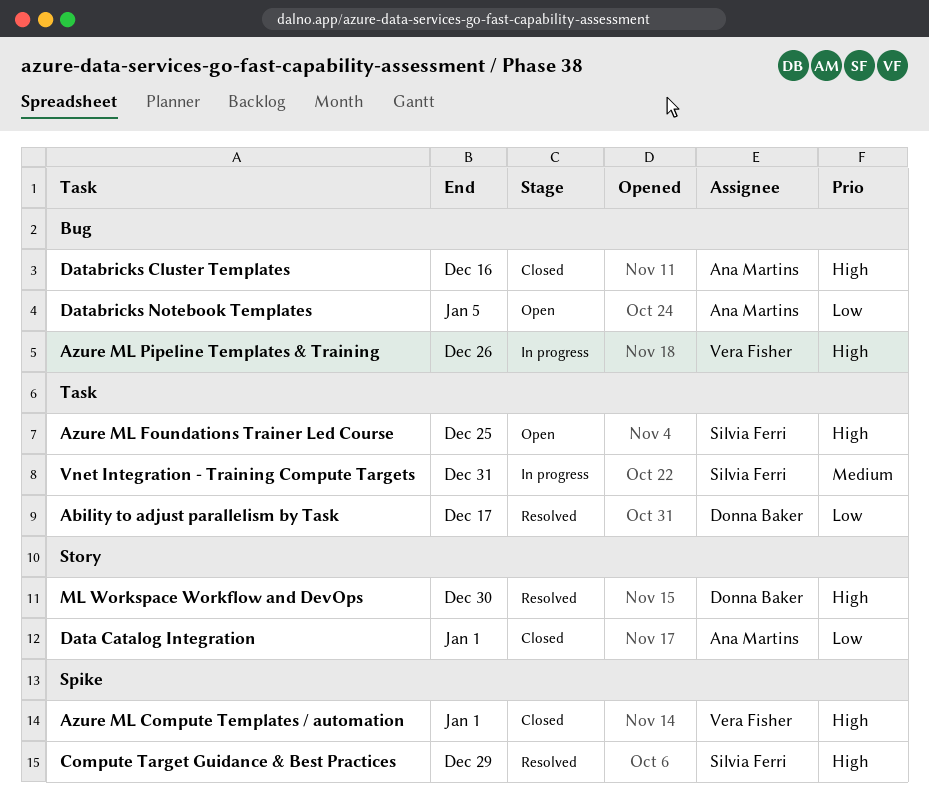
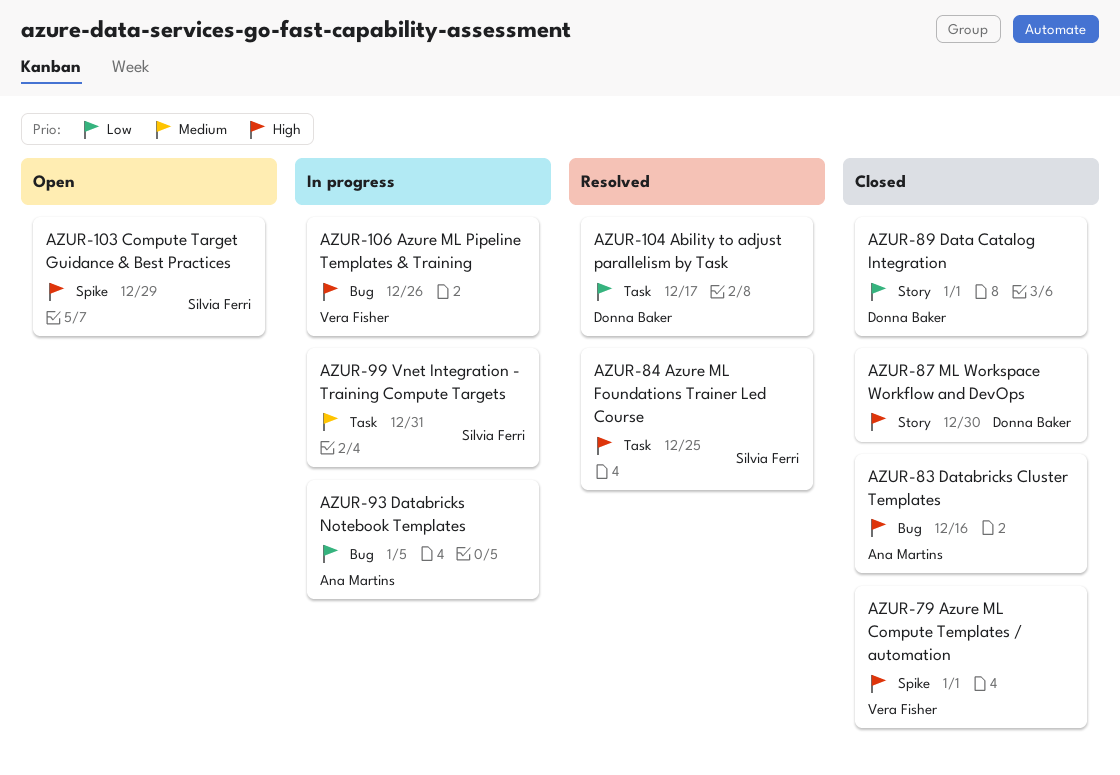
Azure ML Foundations Trainer Led Course, status: Open -> Resolved
Compute Target Guidance & Best Practices, status: Resolved -> Open
Data Catalog Integration, owner: Ana Martins -> Donna Baker
Databricks Notebook Templates, status: Open -> In progress
ML Workspace Workflow and DevOps, status: Resolved -> Closed

